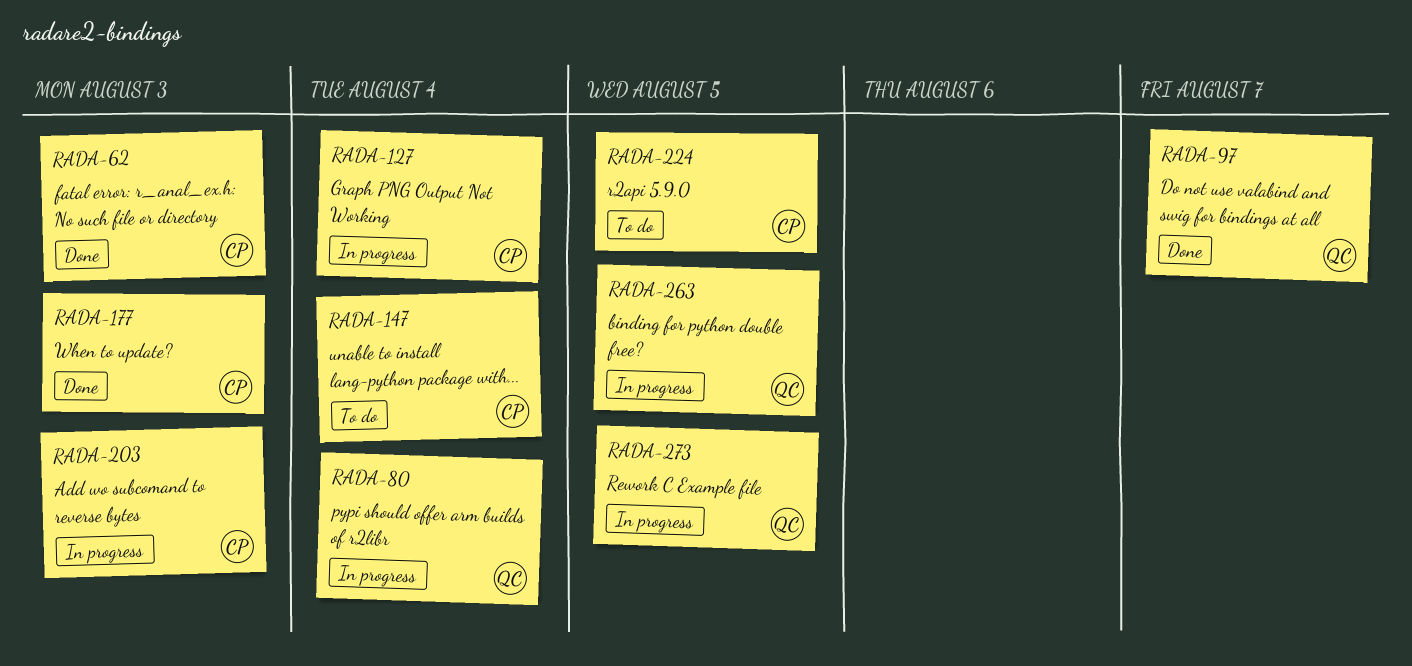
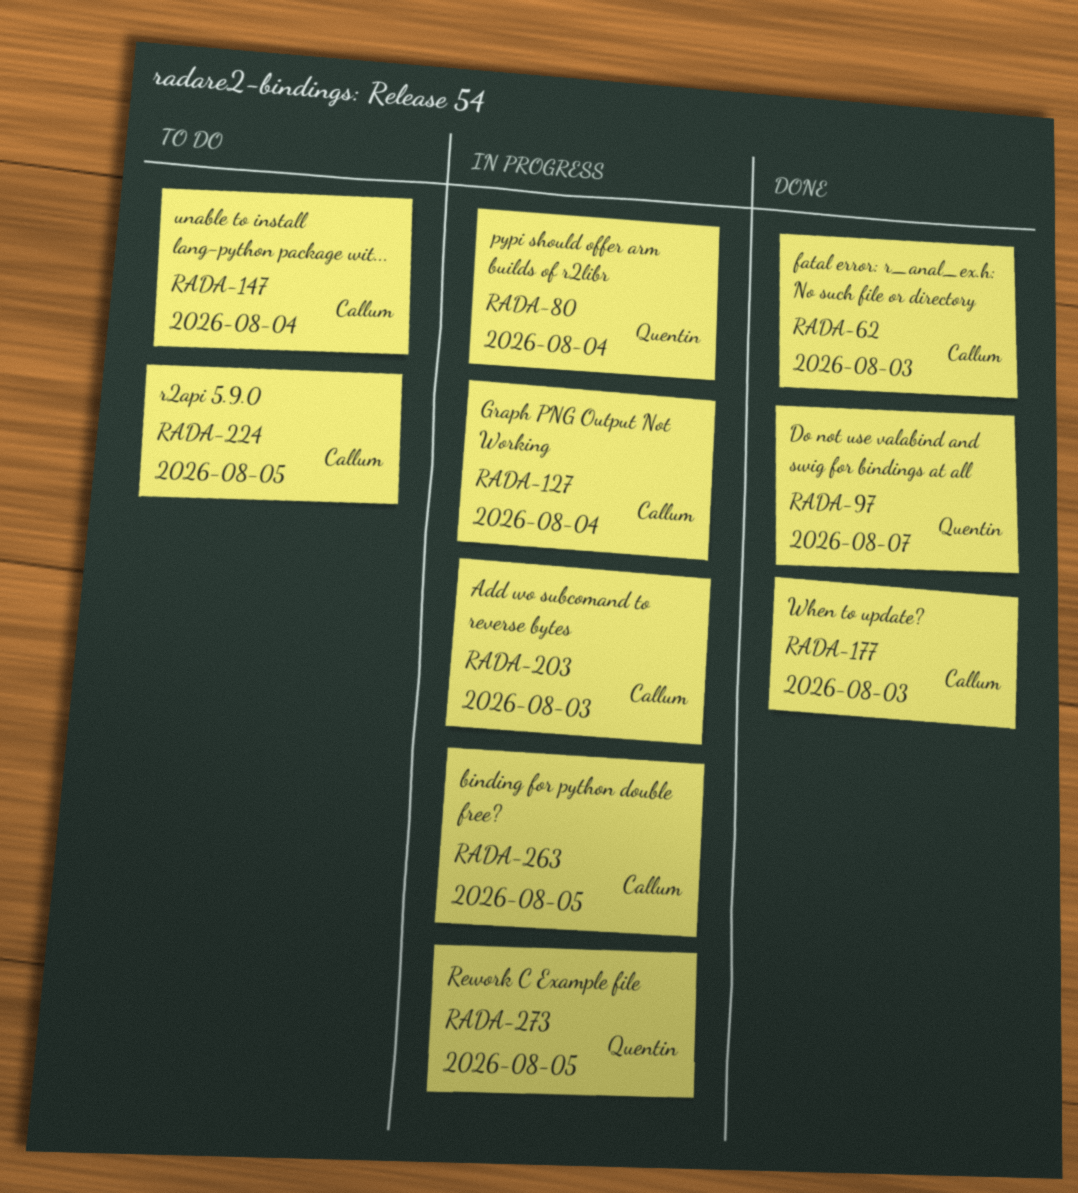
RADA-263, owner: Quentin -> Callum

